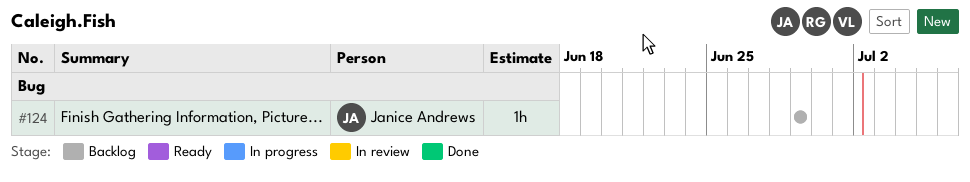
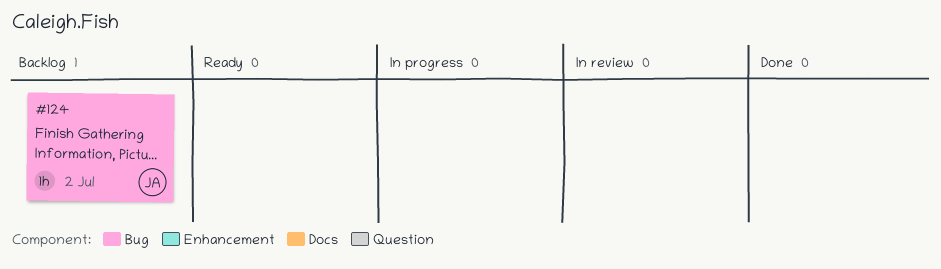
#124, due: Jun 29 -> Jul 2

